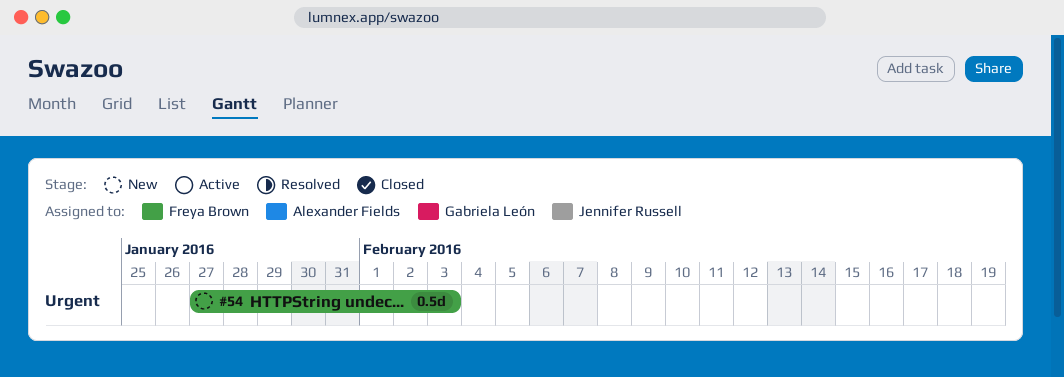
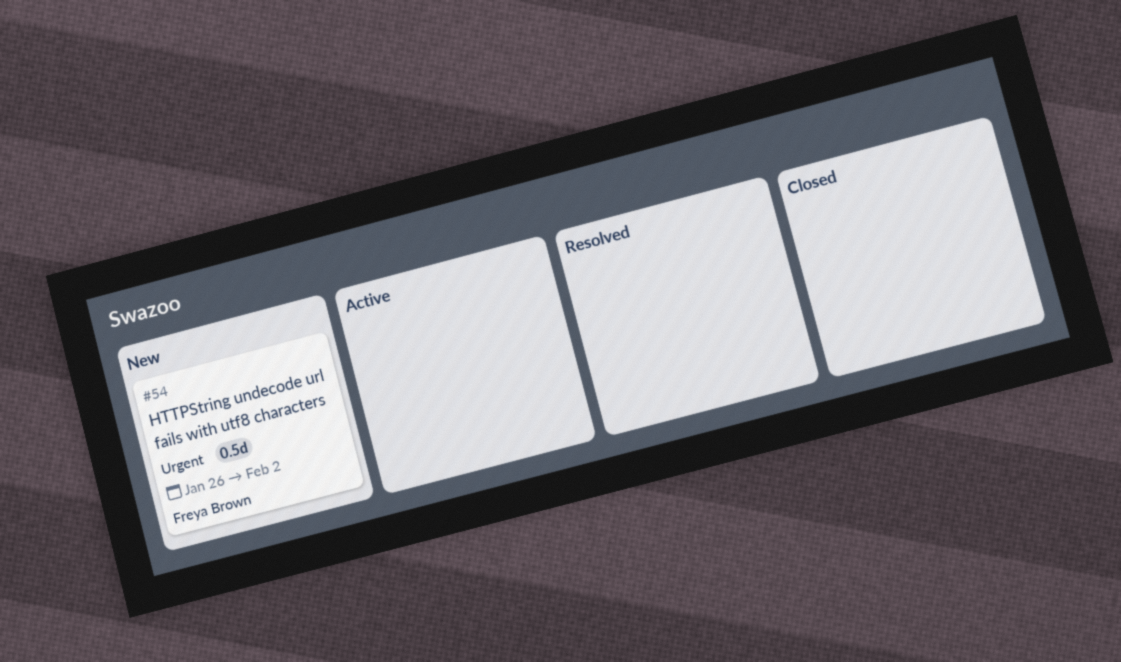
#54, start: Jan 27 -> Jan 26
#54, due: Feb 3 -> Feb 2

